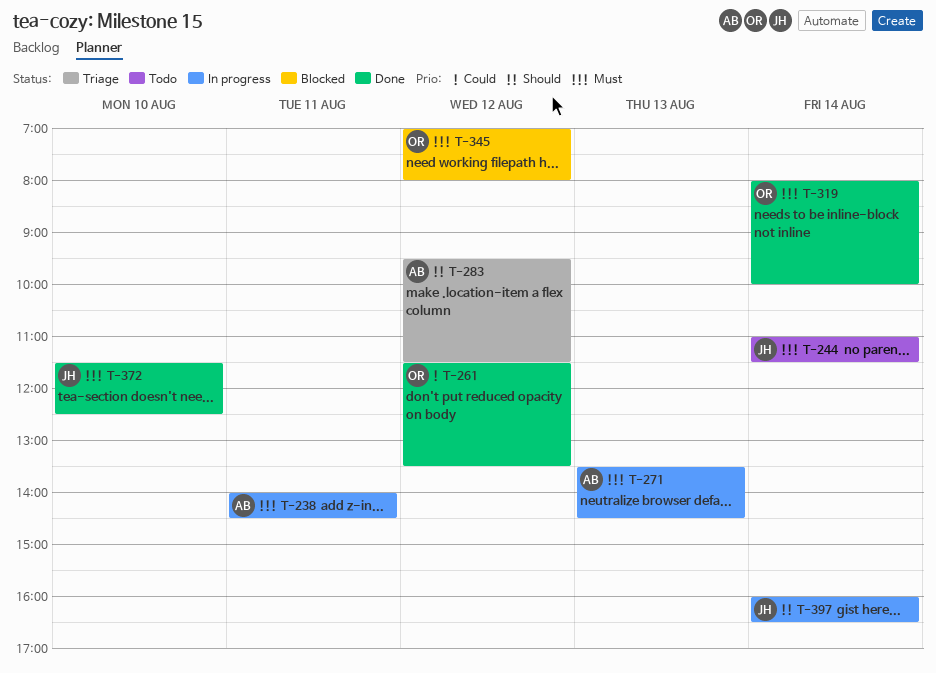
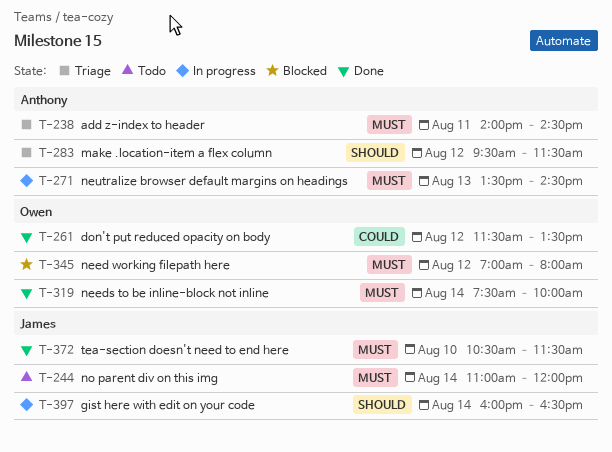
T-238, status: In progress -> Triage
T-244, ends: 11:30 -> 12:00
T-319, begins: 08:00 -> 07:30
T-372, begins: 11:30 -> 10:30
T-372, ends: 12:30 -> 11:30

